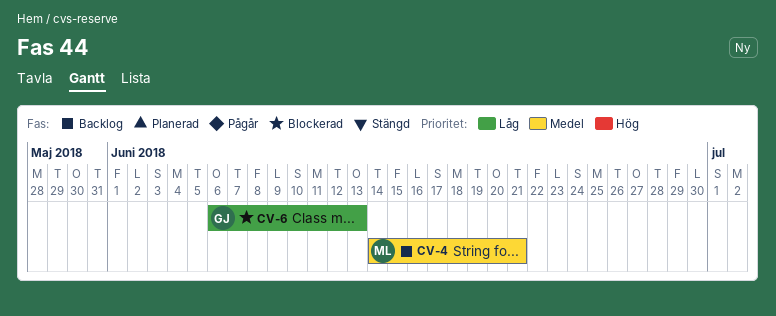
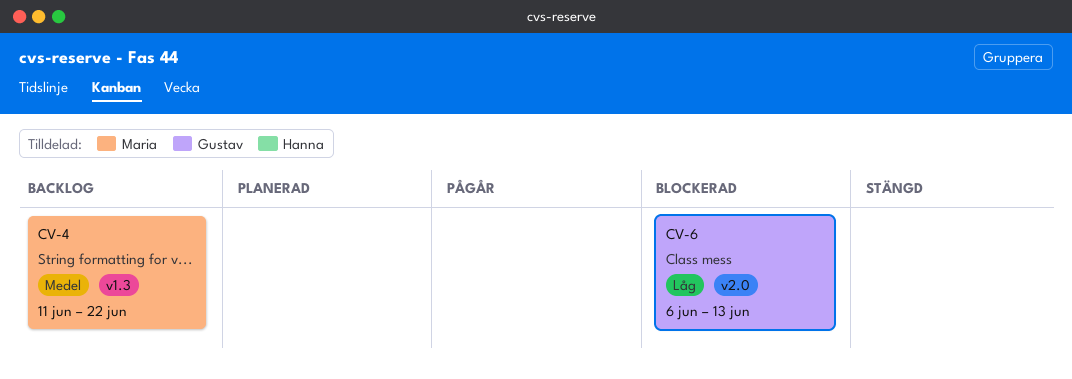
CV-4, start: Jun 14 -> Jun 11
CV-4, due: Jun 21 -> Jun 22

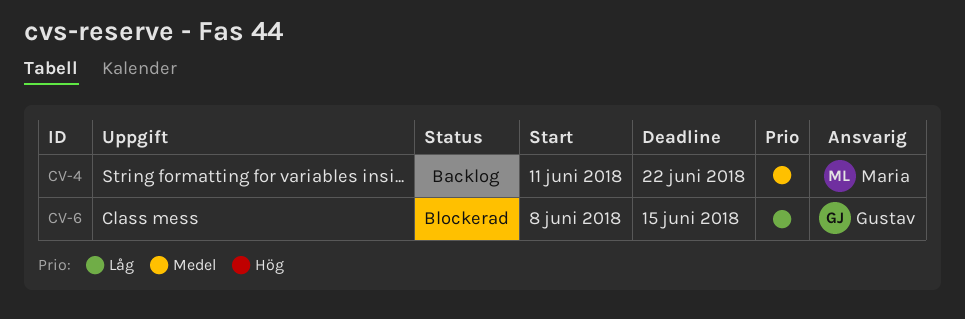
CV-6, start: Jun 6 -> Jun 8
CV-6, due: Jun 13 -> Jun 15

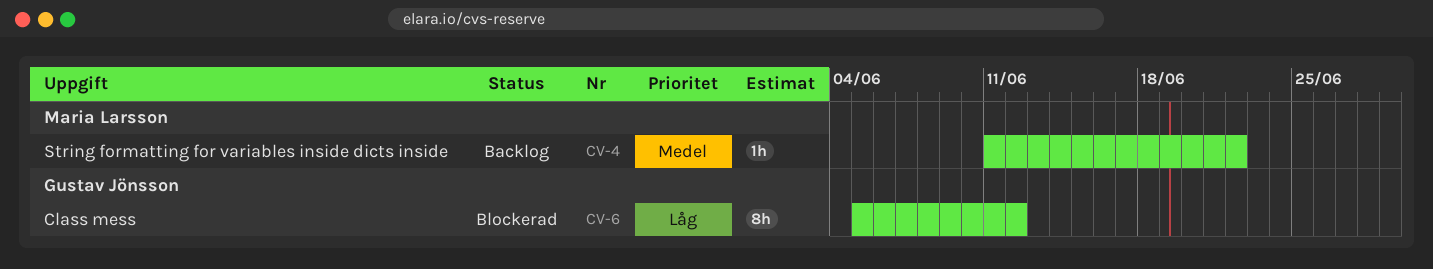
CV-6, start: Jun 8 -> Jun 5
CV-6, due: Jun 15 -> Jun 12

